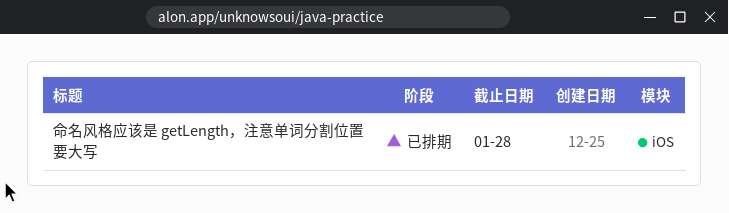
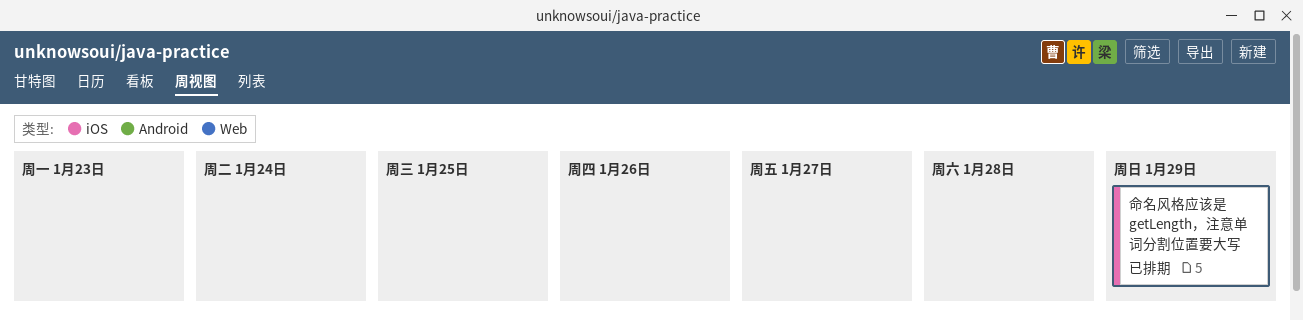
命名风格应该是 getLength，注意单词分割位置要大写, due: Jan 28 -> Jan 29

